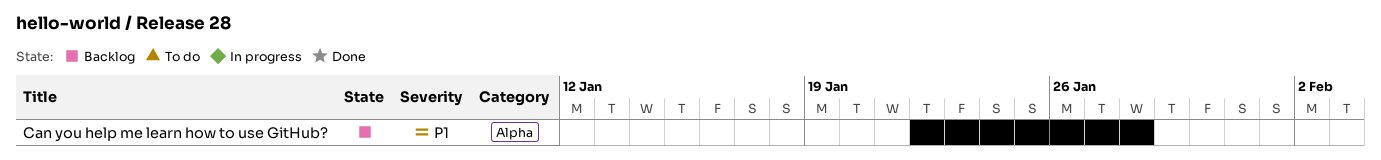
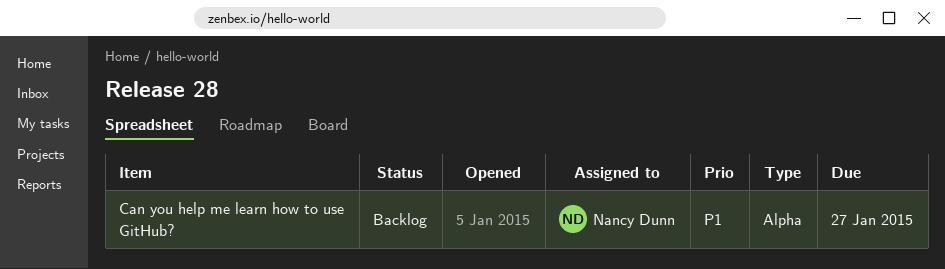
Can you help me learn how to use GitHub?, due: Jan 28 -> Jan 27

